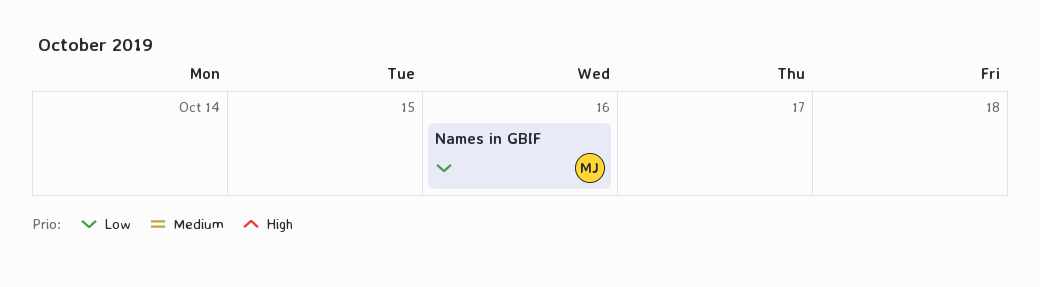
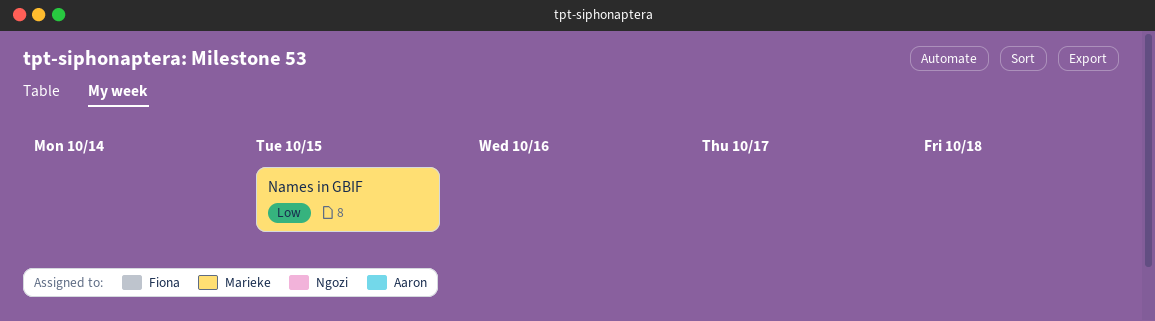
Names in GBIF, due: Oct 16 -> Oct 15

